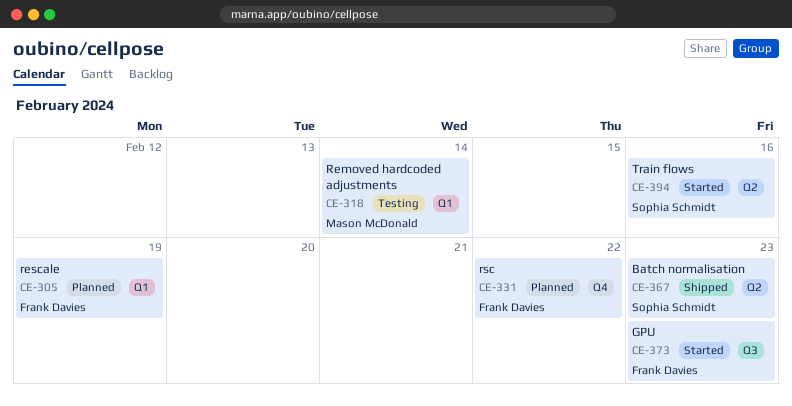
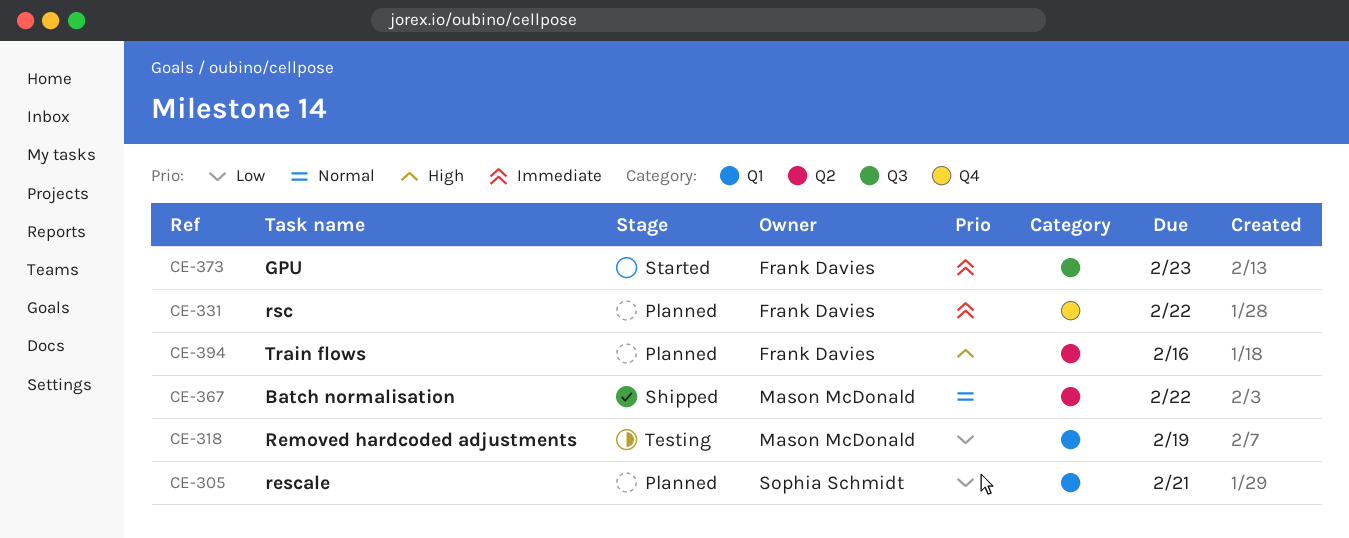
CE-305, owner: Frank Davies -> Sophia Schmidt
CE-305, due: Feb 19 -> Feb 21
CE-318, due: Feb 14 -> Feb 19
CE-367, owner: Sophia Schmidt -> Mason McDonald
CE-367, due: Feb 23 -> Feb 22
CE-394, status: Started -> Planned
CE-394, owner: Sophia Schmidt -> Frank Davies

